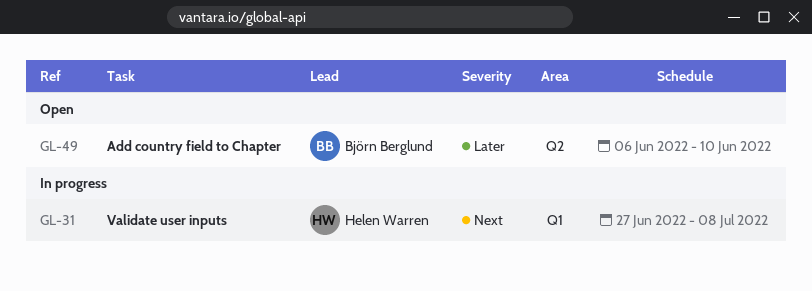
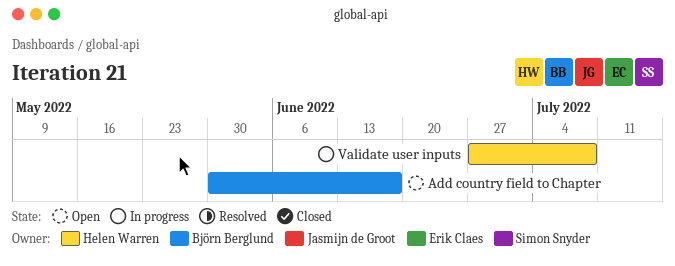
Add country field to Chapter, start: Jun 6 -> May 30
Add country field to Chapter, due: Jun 10 -> Jun 17

